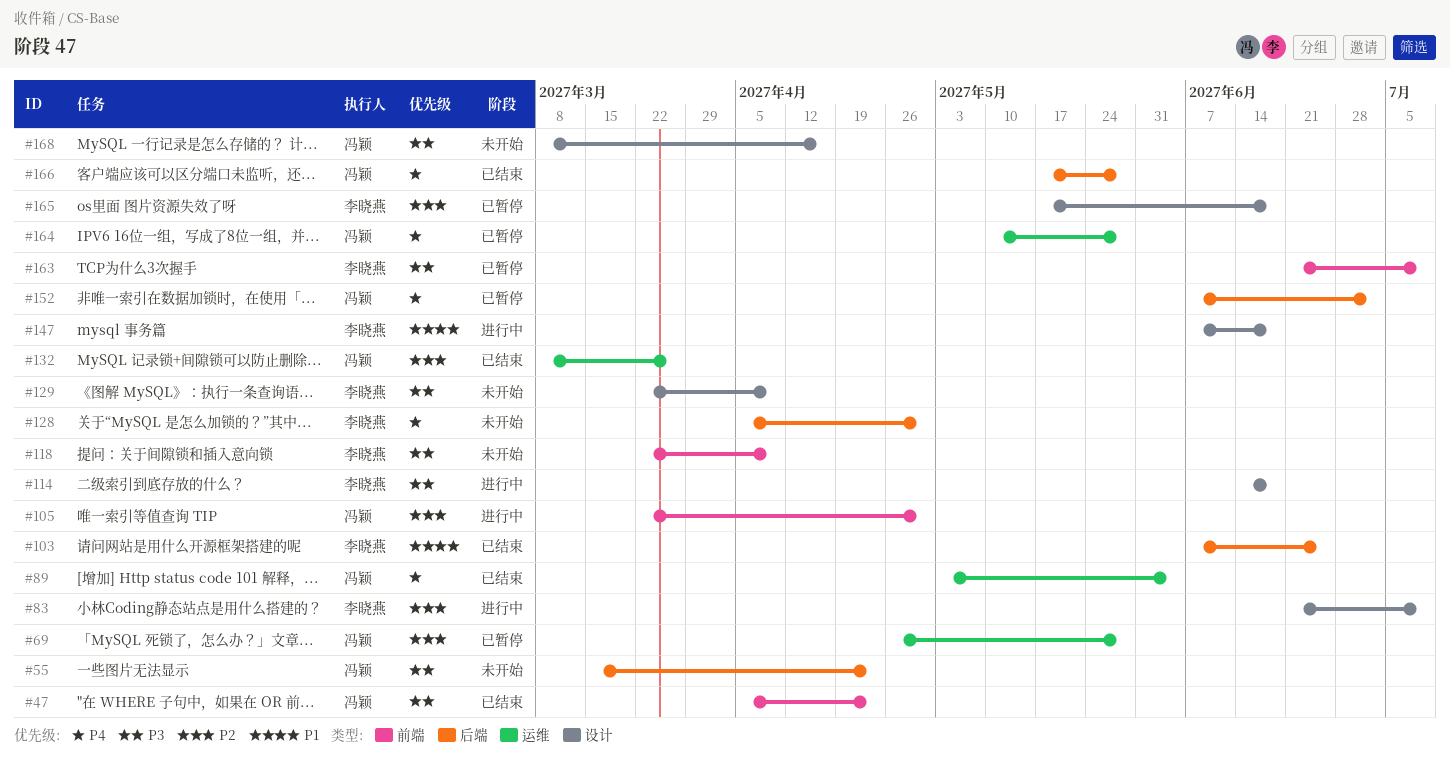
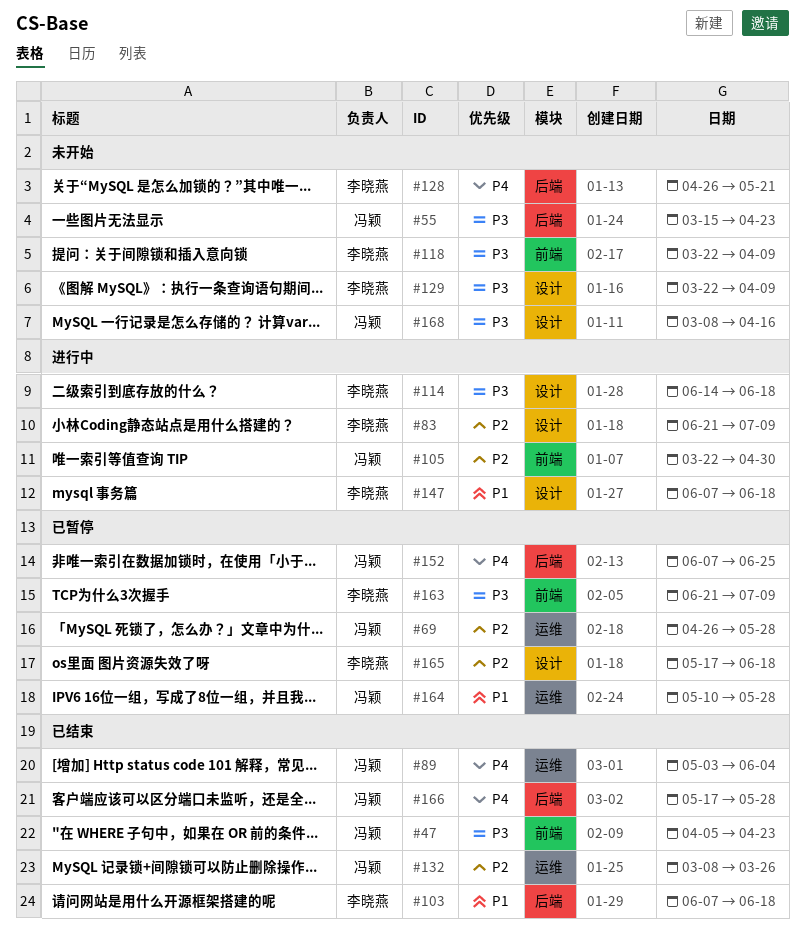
#103, due: Jun 25 -> Jun 18
#128, start: Apr 5 -> Apr 26
#128, due: Apr 30 -> May 21
#152, due: Jul 2 -> Jun 25
#164, priority: P4 -> P1

